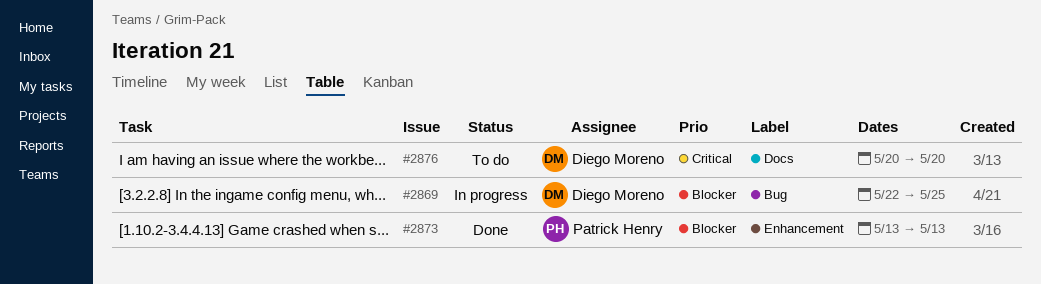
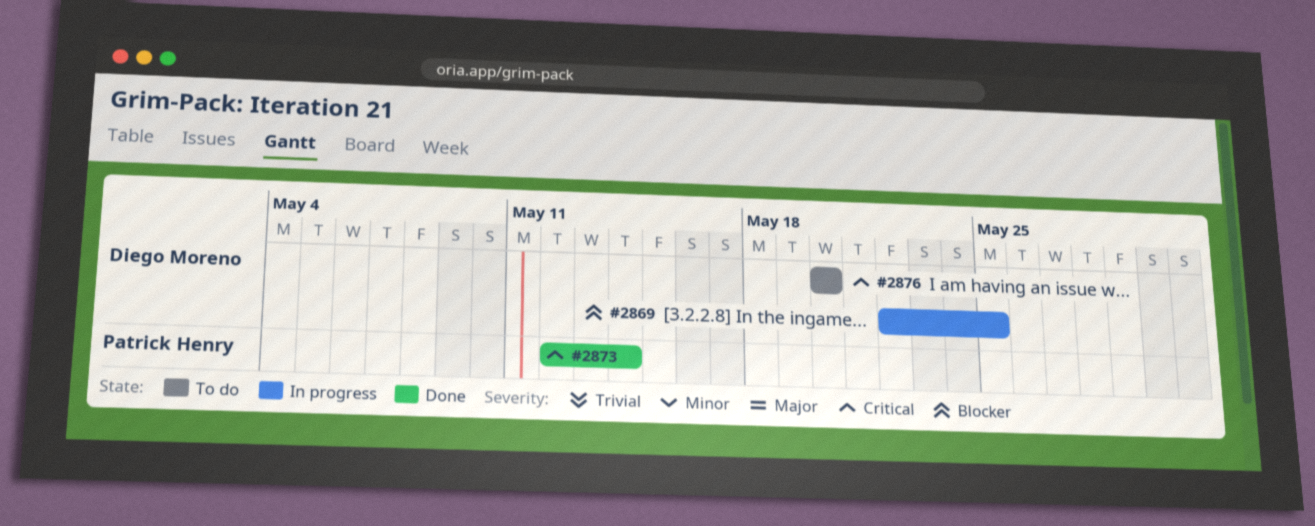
#2873, priority: Blocker -> Critical
#2873, start: May 13 -> May 12
#2873, due: May 13 -> May 14

